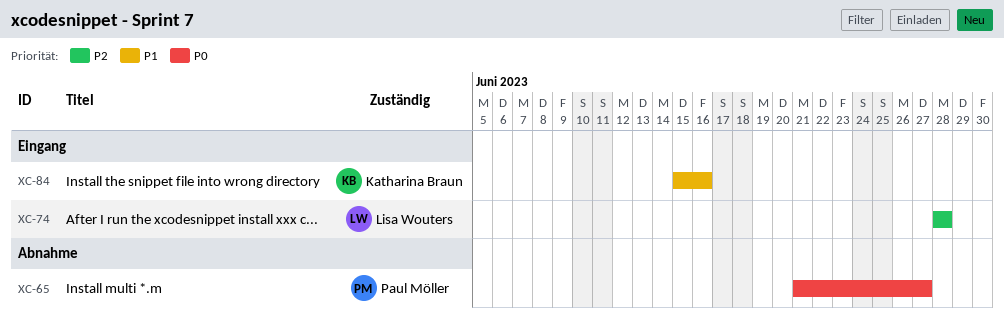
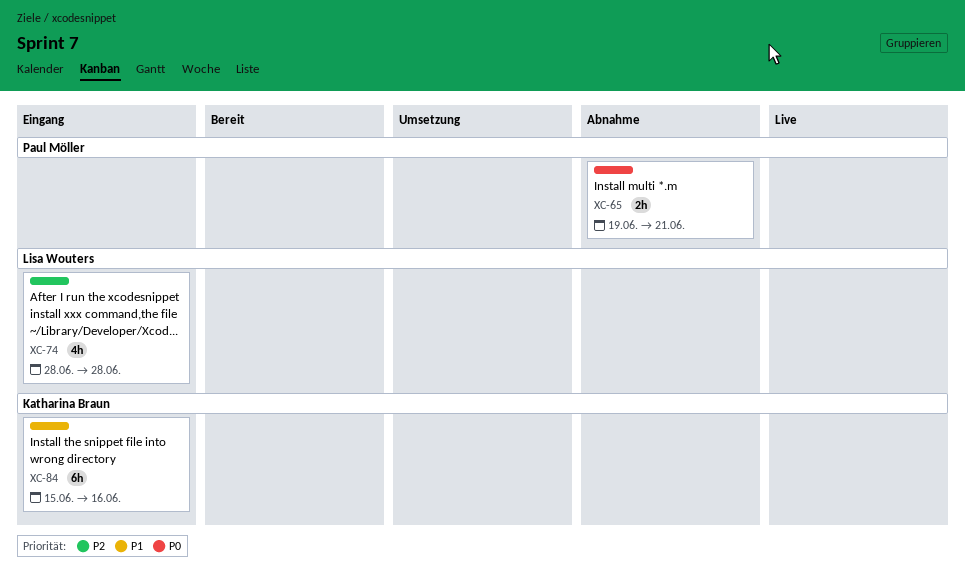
XC-65, start: Jun 21 -> Jun 19
XC-65, due: Jun 27 -> Jun 21

